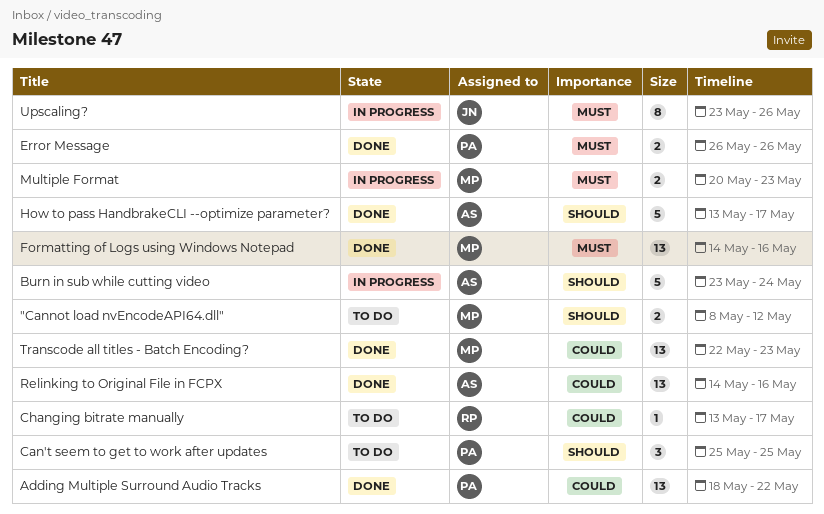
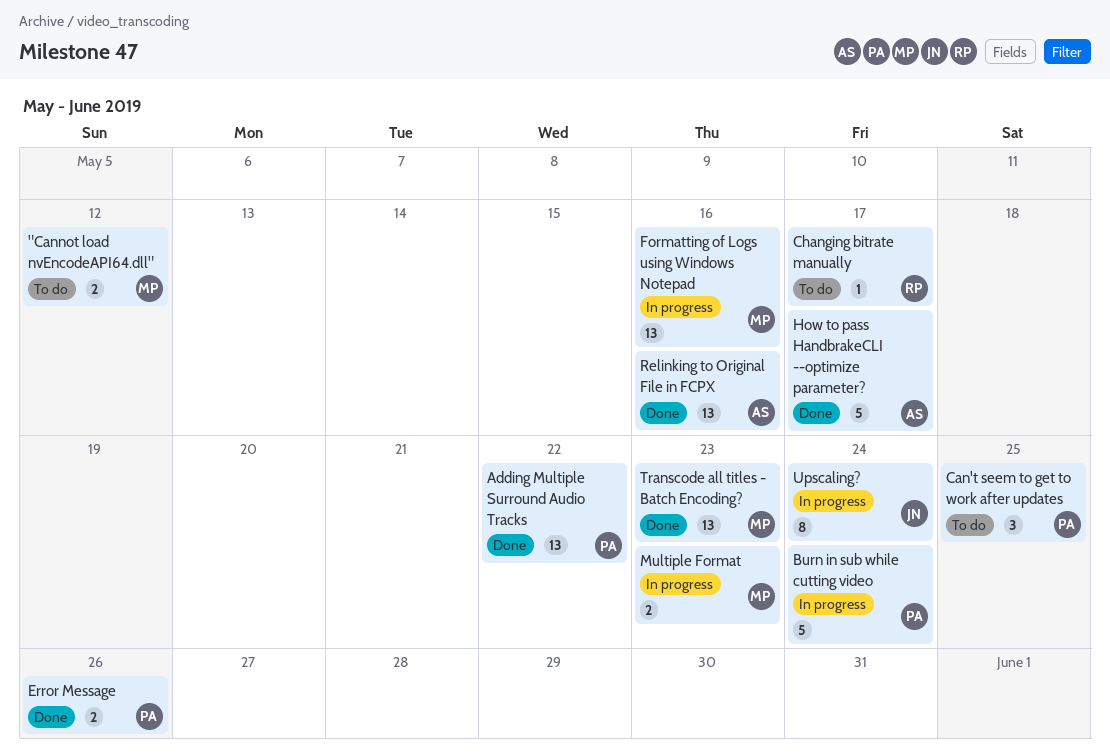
Burn in sub while cutting video, owner: AS -> PA
Formatting of Logs using Windows Notepad, status: Done -> In progress
Upscaling?, due: May 26 -> May 24

